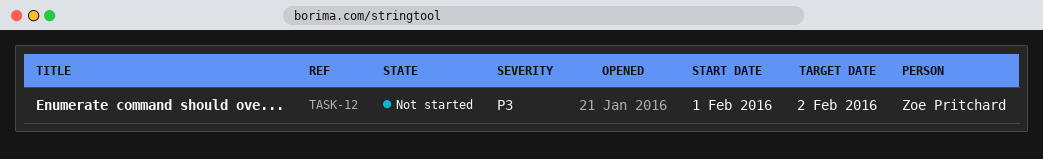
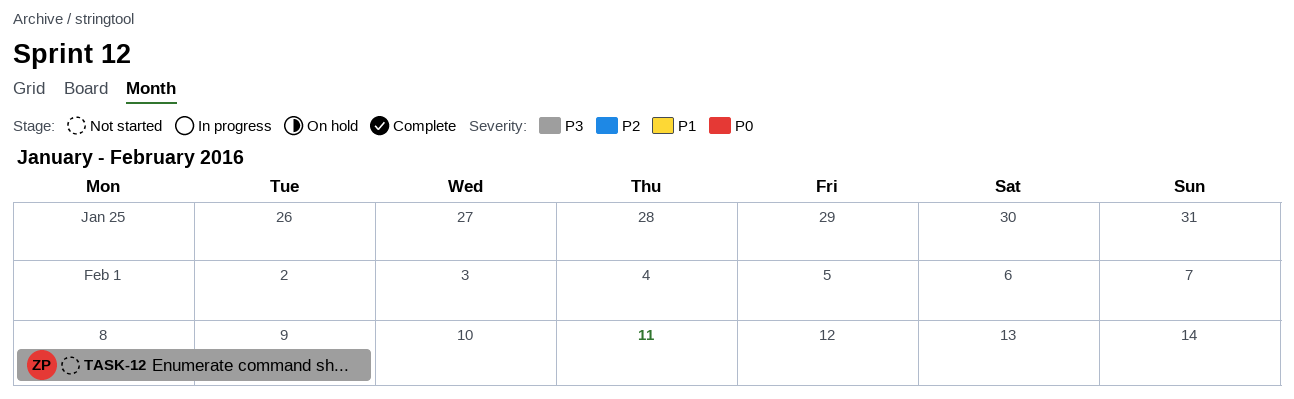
TASK-12, start: Feb 1 -> Feb 8
TASK-12, due: Feb 2 -> Feb 9

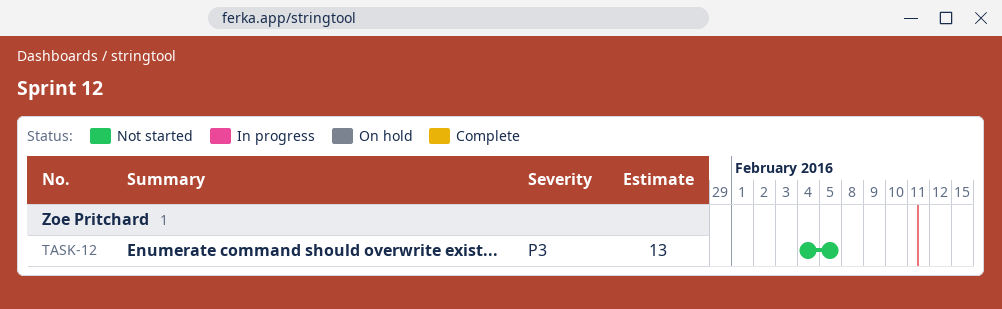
TASK-12, start: Feb 8 -> Feb 4
TASK-12, due: Feb 9 -> Feb 5

